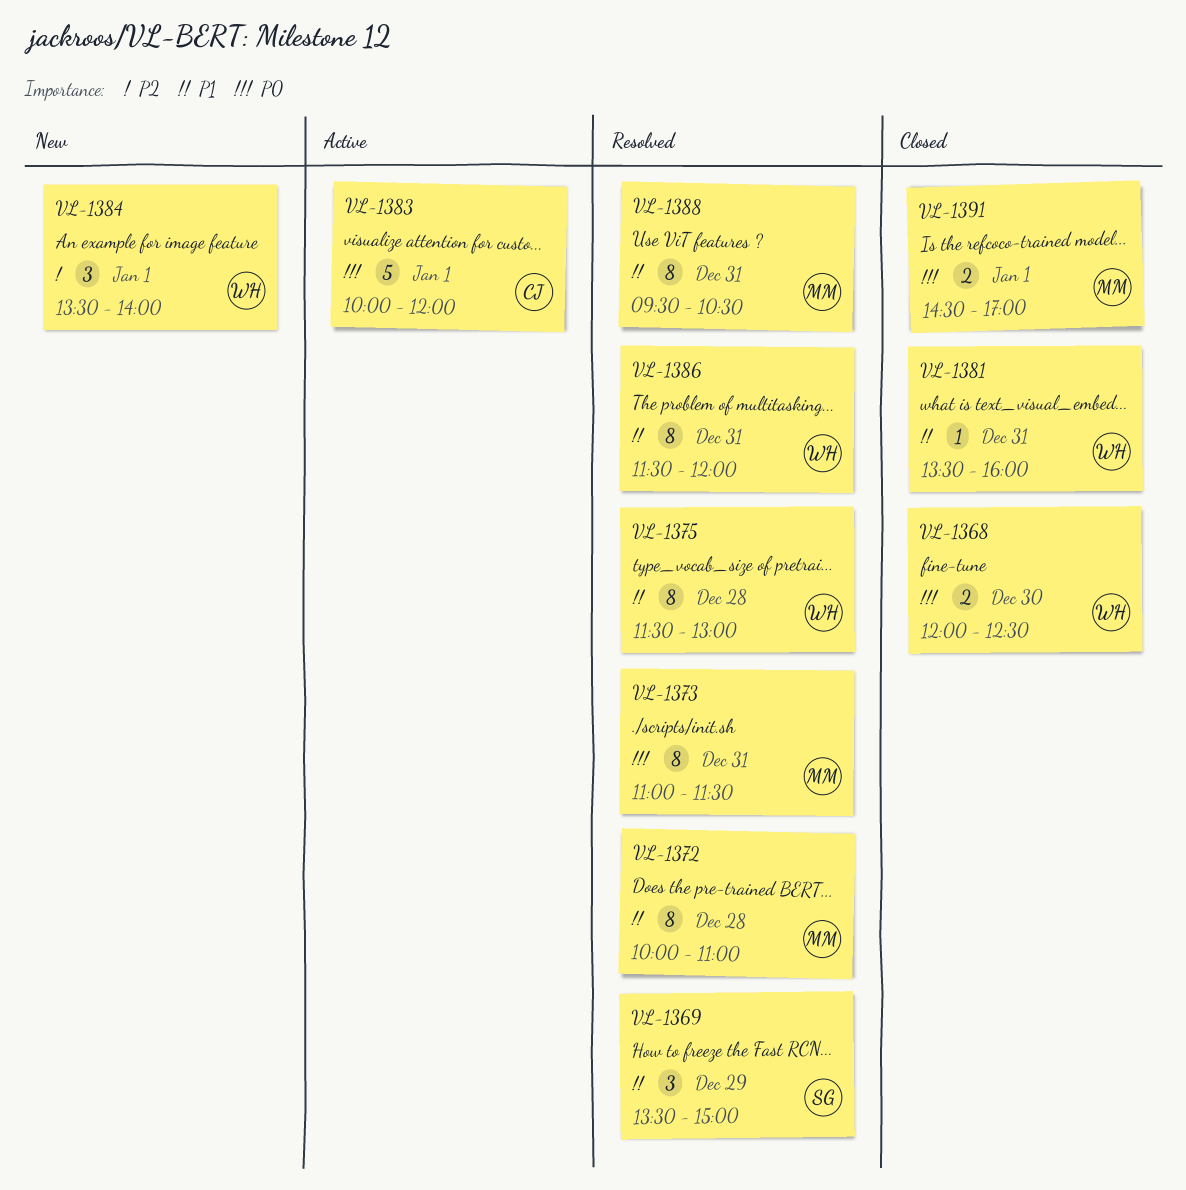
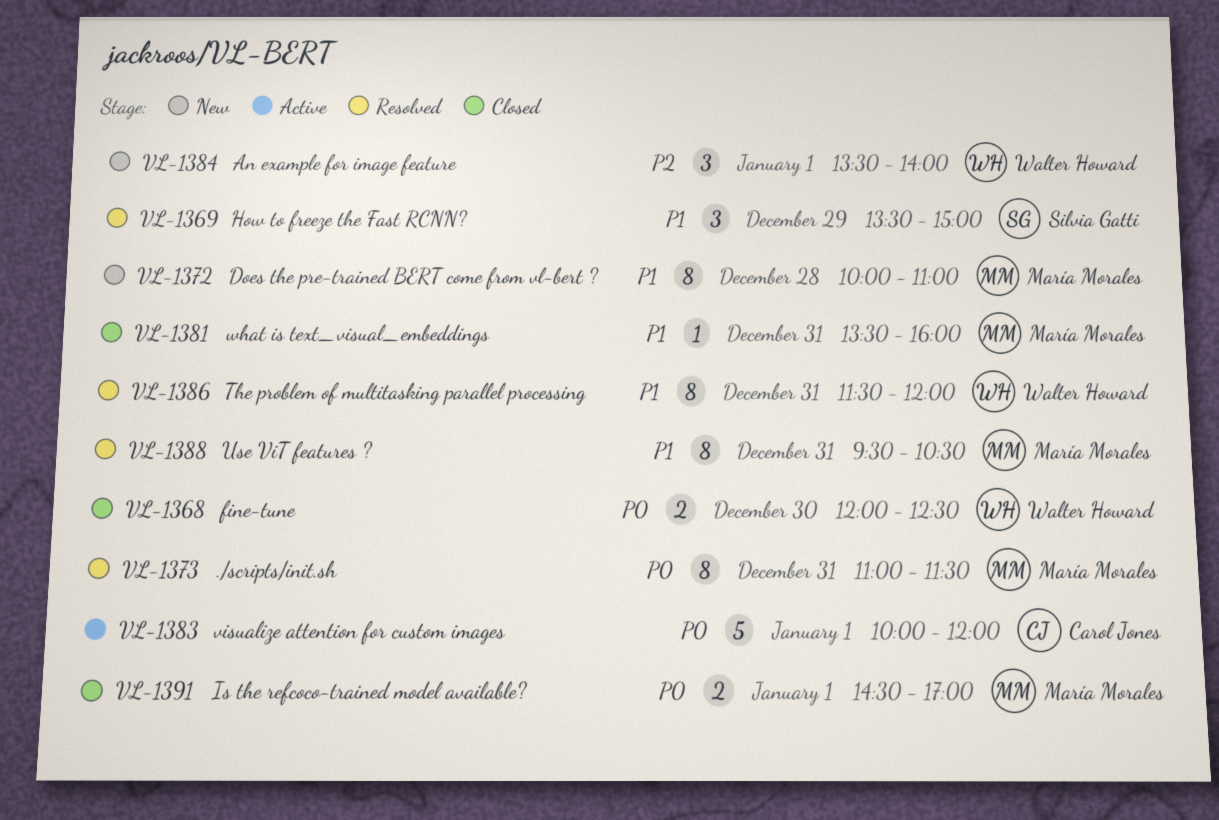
VL-1372, status: Resolved -> New
VL-1375: present -> none
VL-1381, owner: Walter Howard -> María Morales

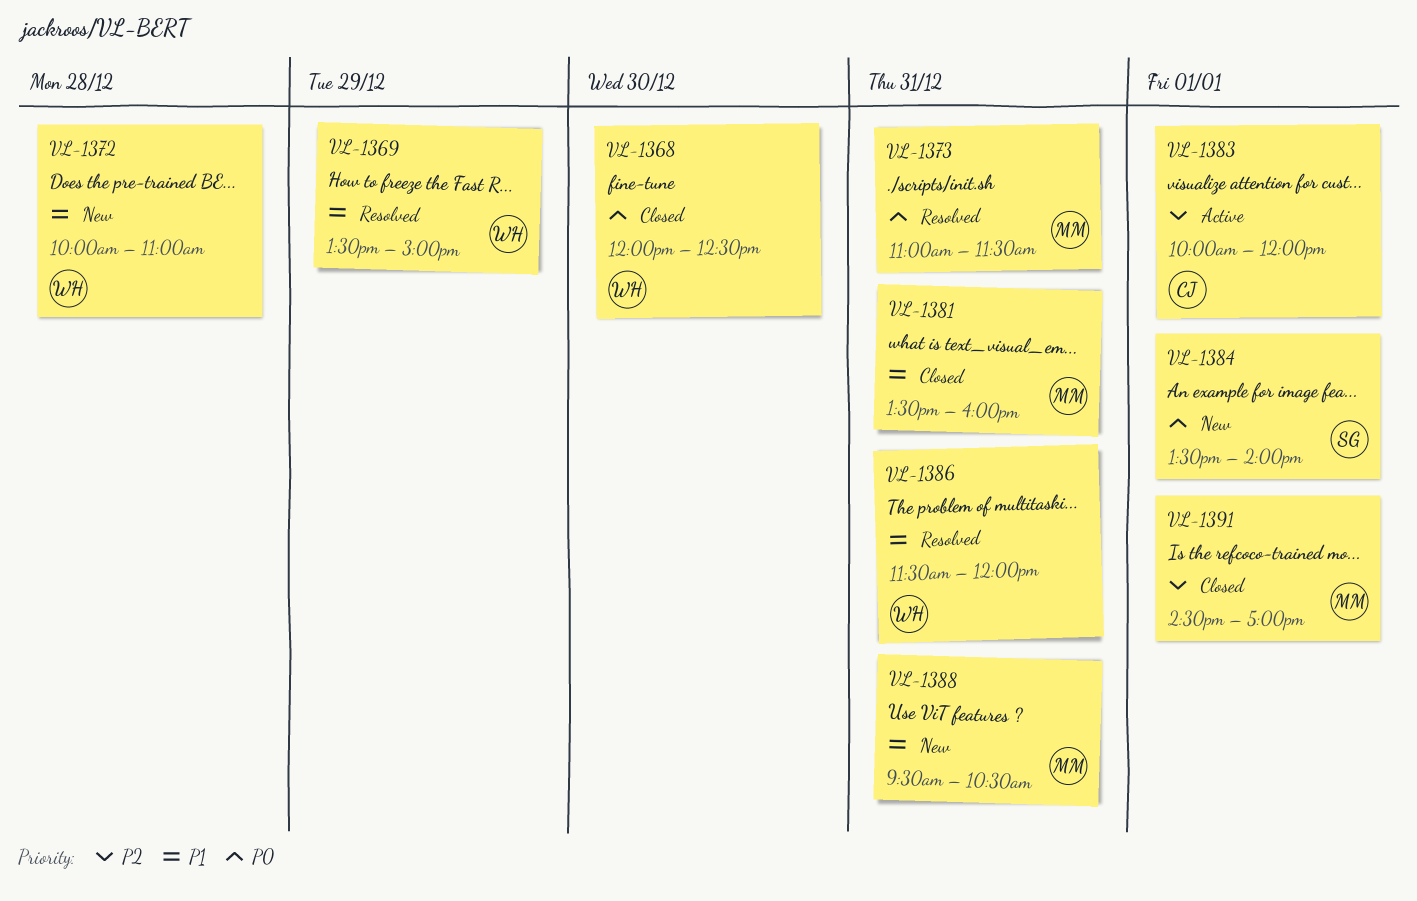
VL-1369, owner: Silvia Gatti -> Walter Howard
VL-1372, owner: María Morales -> Walter Howard
VL-1383, priority: P0 -> P2
VL-1384, owner: Walter Howard -> Silvia Gatti
VL-1384, priority: P2 -> P0
VL-1388, status: Resolved -> New
VL-1391, priority: P0 -> P2

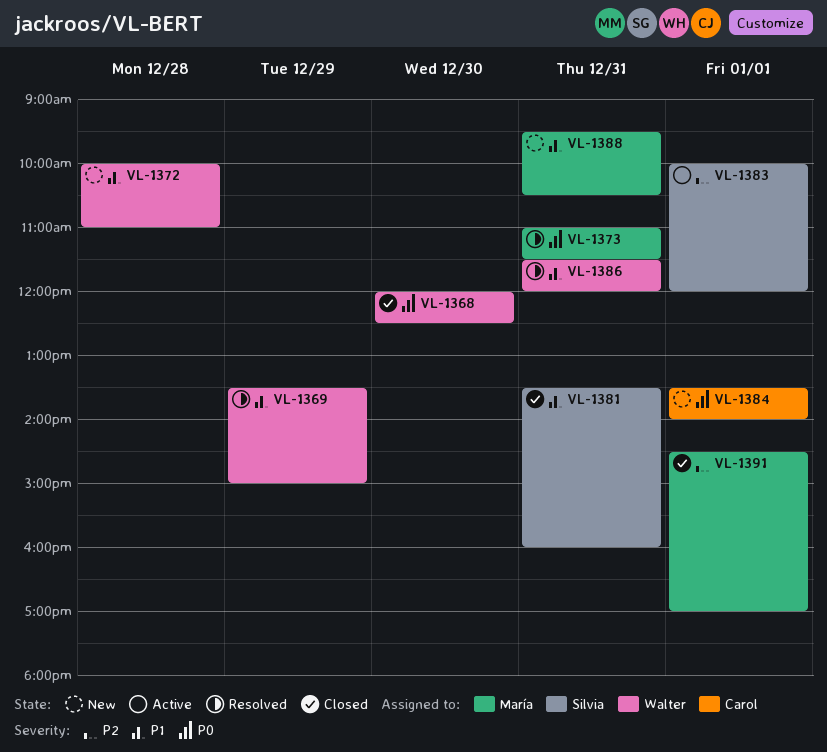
VL-1381, owner: María -> Silvia
VL-1383, owner: Carol -> Silvia
VL-1384, owner: Silvia -> Carol

